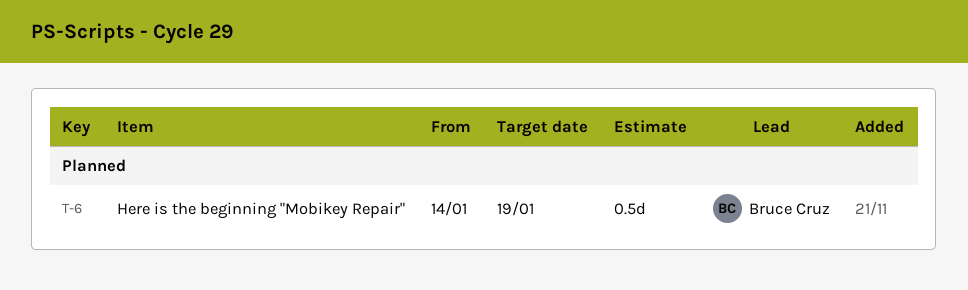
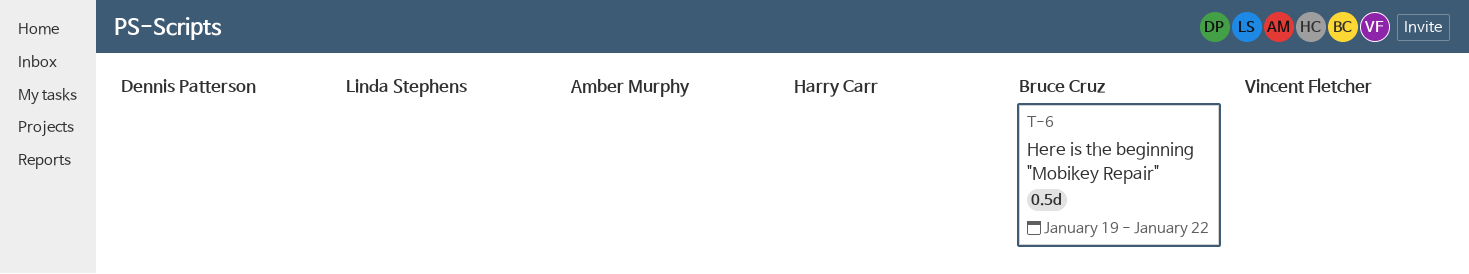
T-6, start: Jan 14 -> Jan 19
T-6, due: Jan 19 -> Jan 22

